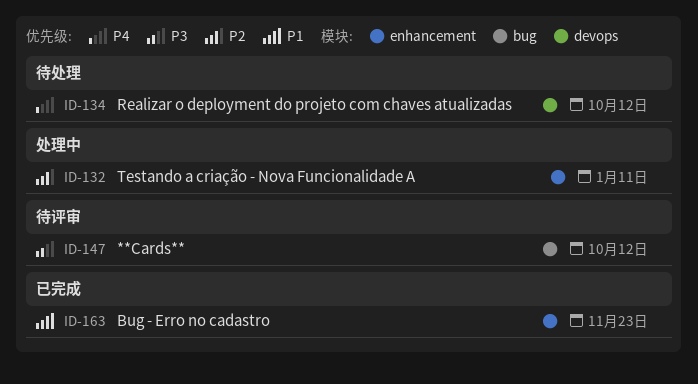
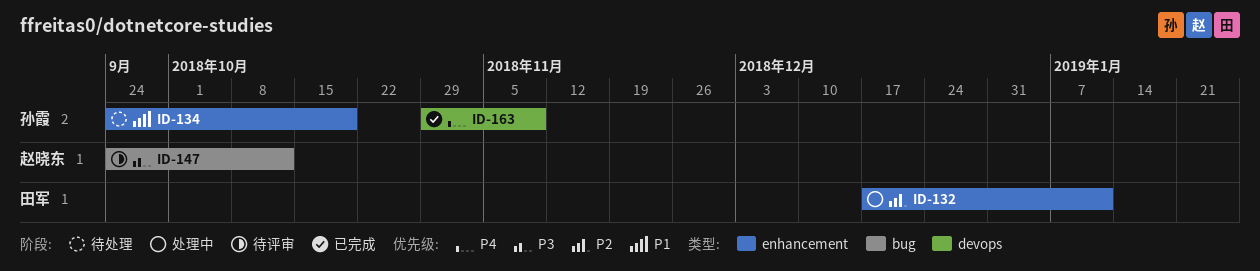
ID-134, priority: P4 -> P1
ID-134, label: devops -> enhancement
ID-134, due: Oct 12 -> Oct 19
ID-163, priority: P1 -> P4
ID-163, label: enhancement -> devops
ID-163, due: Nov 23 -> Nov 9

